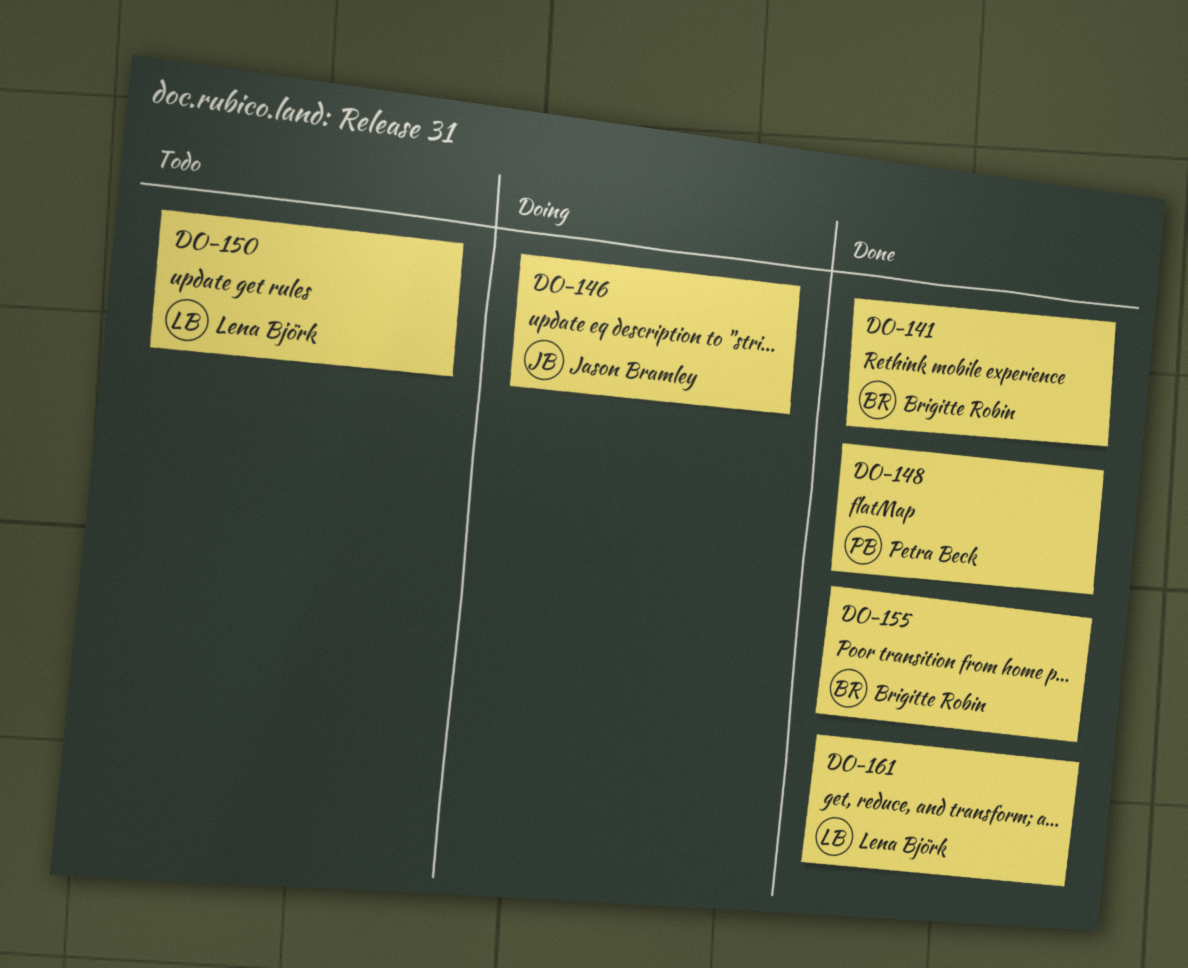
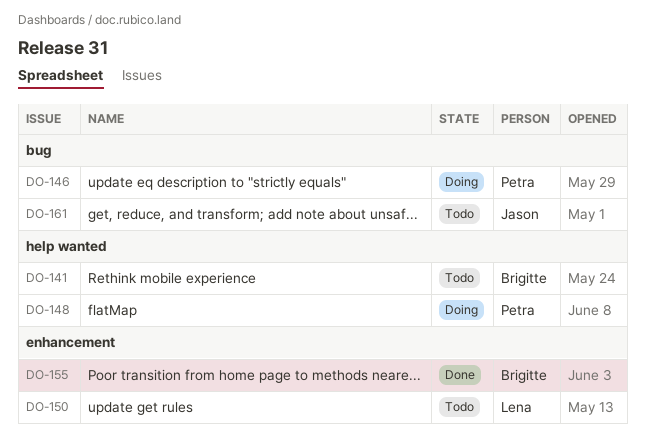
DO-141, status: Done -> Todo
DO-146, owner: Jason Bramley -> Petra Beck
DO-148, status: Done -> Doing
DO-161, status: Done -> Todo
DO-161, owner: Lena Björk -> Jason Bramley

